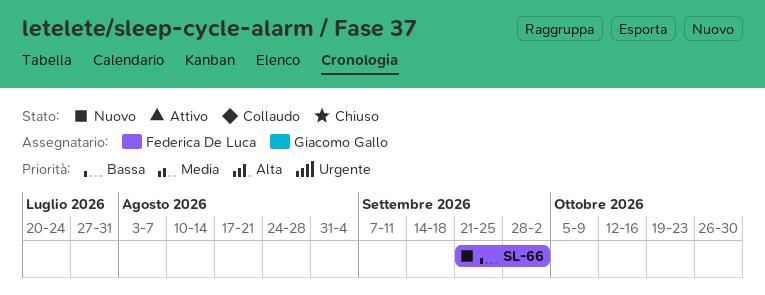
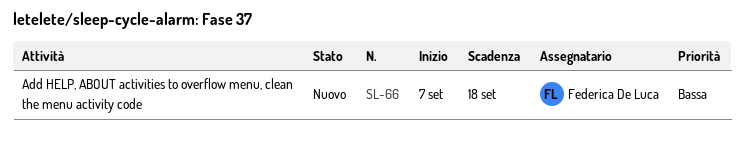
SL-66, start: Sep 21 -> Sep 7
SL-66, due: Oct 2 -> Sep 18

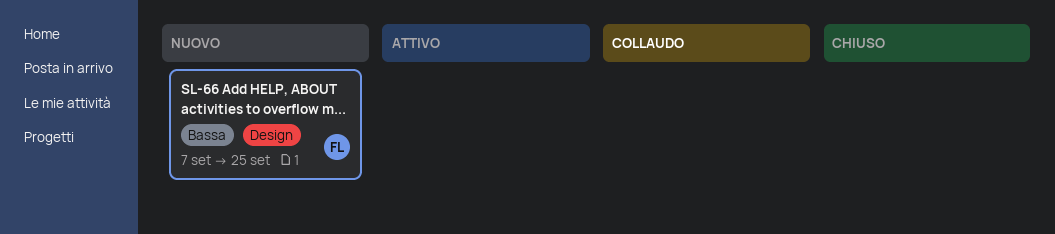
SL-66, due: Sep 18 -> Sep 25

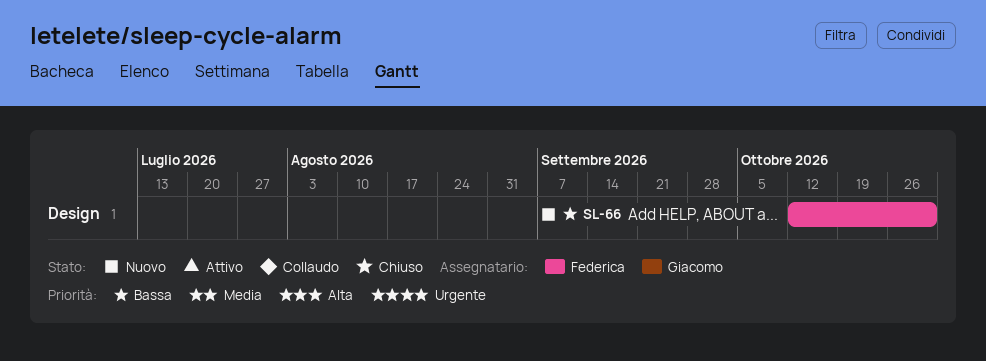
SL-66, start: Sep 7 -> Oct 12
SL-66, due: Sep 25 -> Oct 30

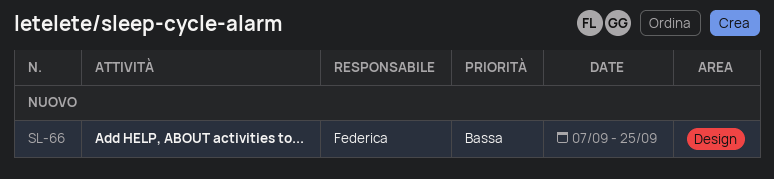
SL-66, start: Oct 12 -> Sep 7
SL-66, due: Oct 30 -> Sep 25

